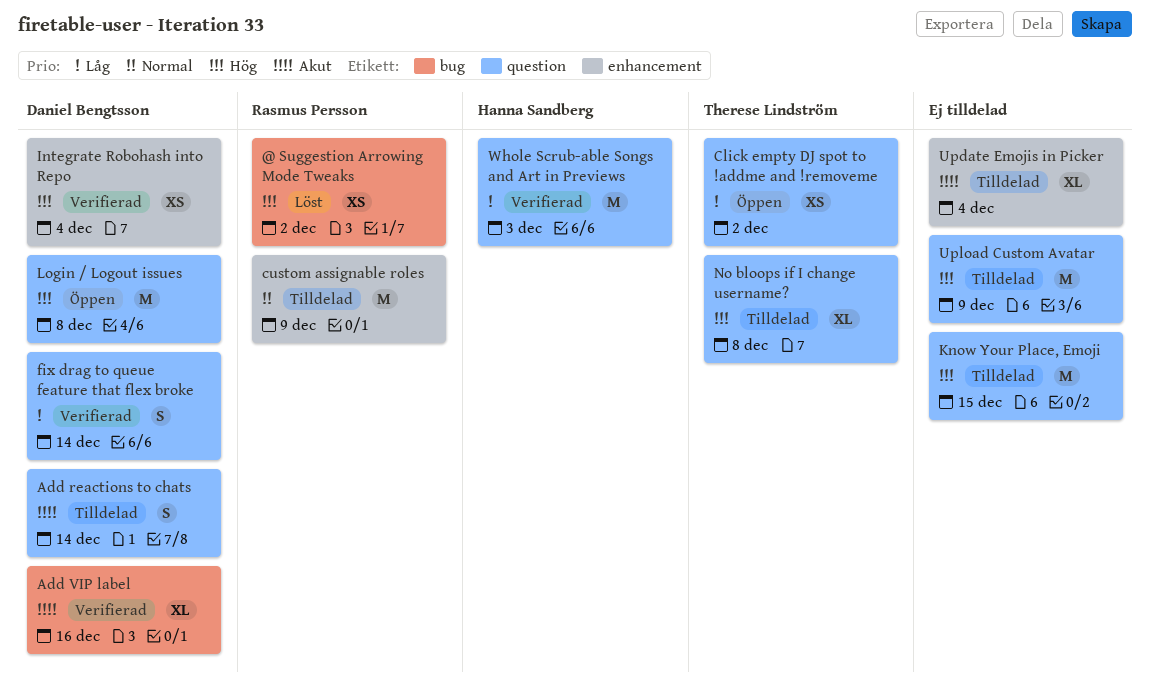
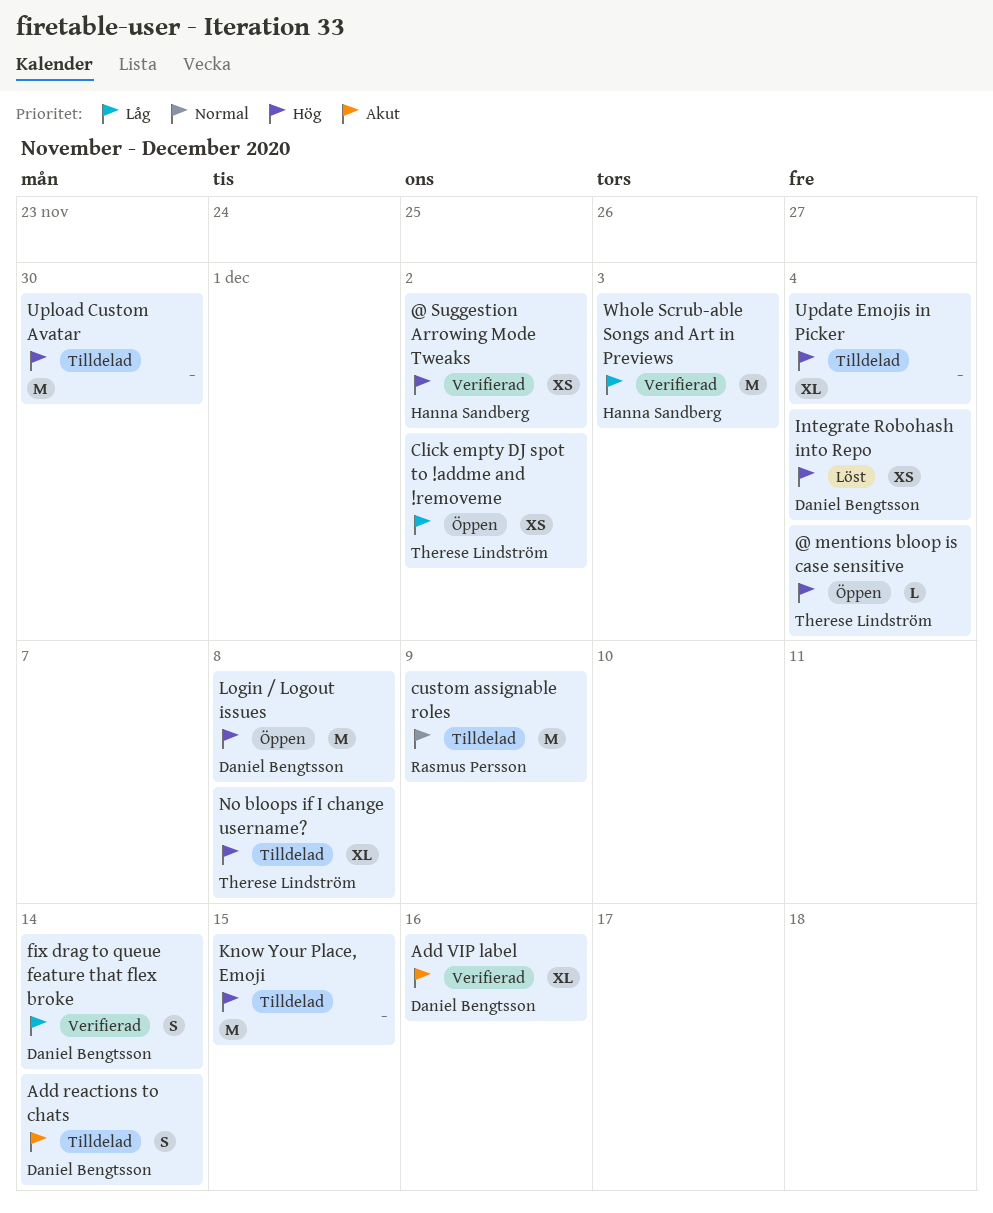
@ mentions bloop is case sensitive: none -> present
@ Suggestion Arrowing Mode Tweaks, status: Löst -> Verifierad
@ Suggestion Arrowing Mode Tweaks, owner: Rasmus Persson -> Hanna Sandberg
Integrate Robohash into Repo, status: Verifierad -> Löst
Update Emojis in Picker, priority: Akut -> Hög
Upload Custom Avatar, due: Dec 9 -> Nov 30

